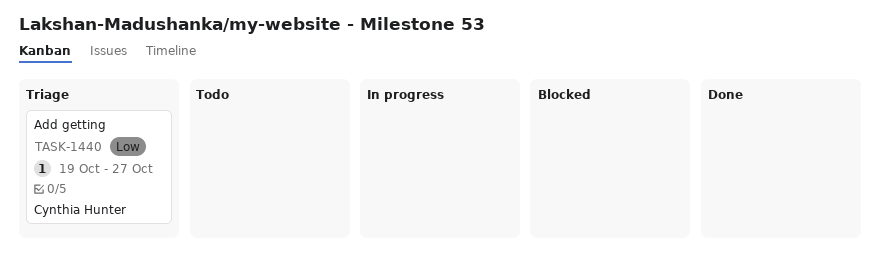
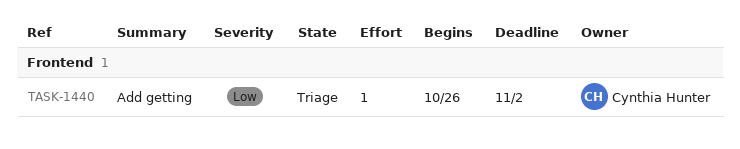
TASK-1440, start: Oct 19 -> Oct 26
TASK-1440, due: Oct 27 -> Nov 2

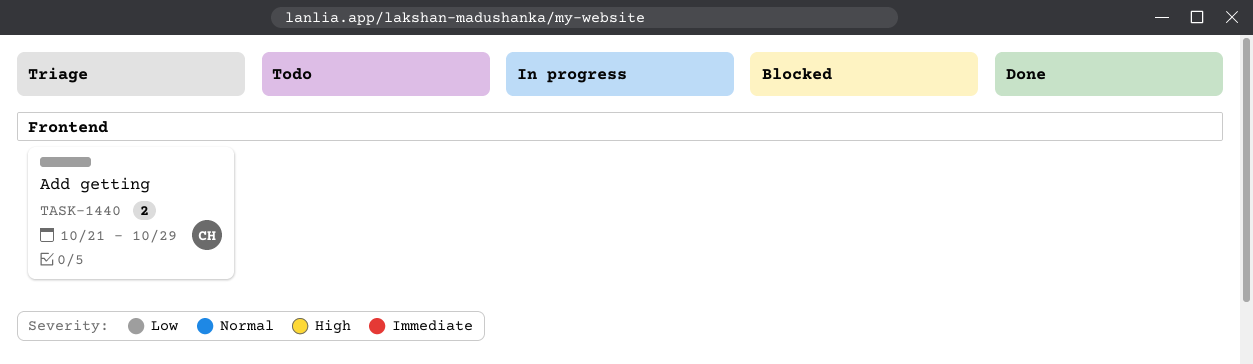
TASK-1440, estimate: 1 -> 2
TASK-1440, start: Oct 26 -> Oct 21
TASK-1440, due: Nov 2 -> Oct 29

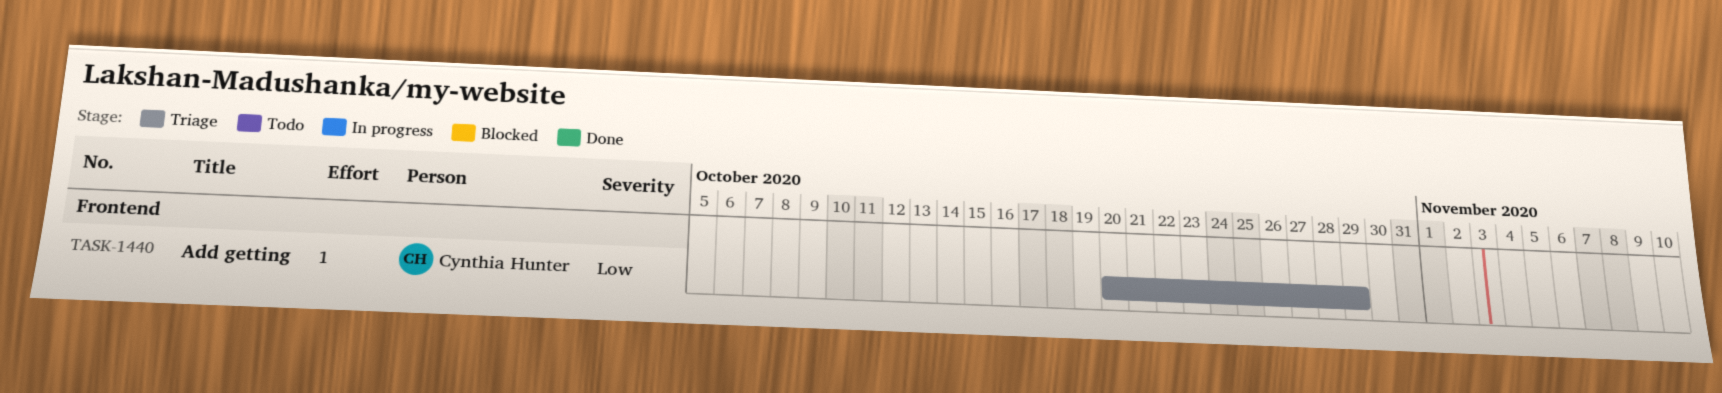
TASK-1440, estimate: 2 -> 1
TASK-1440, start: Oct 21 -> Oct 20

